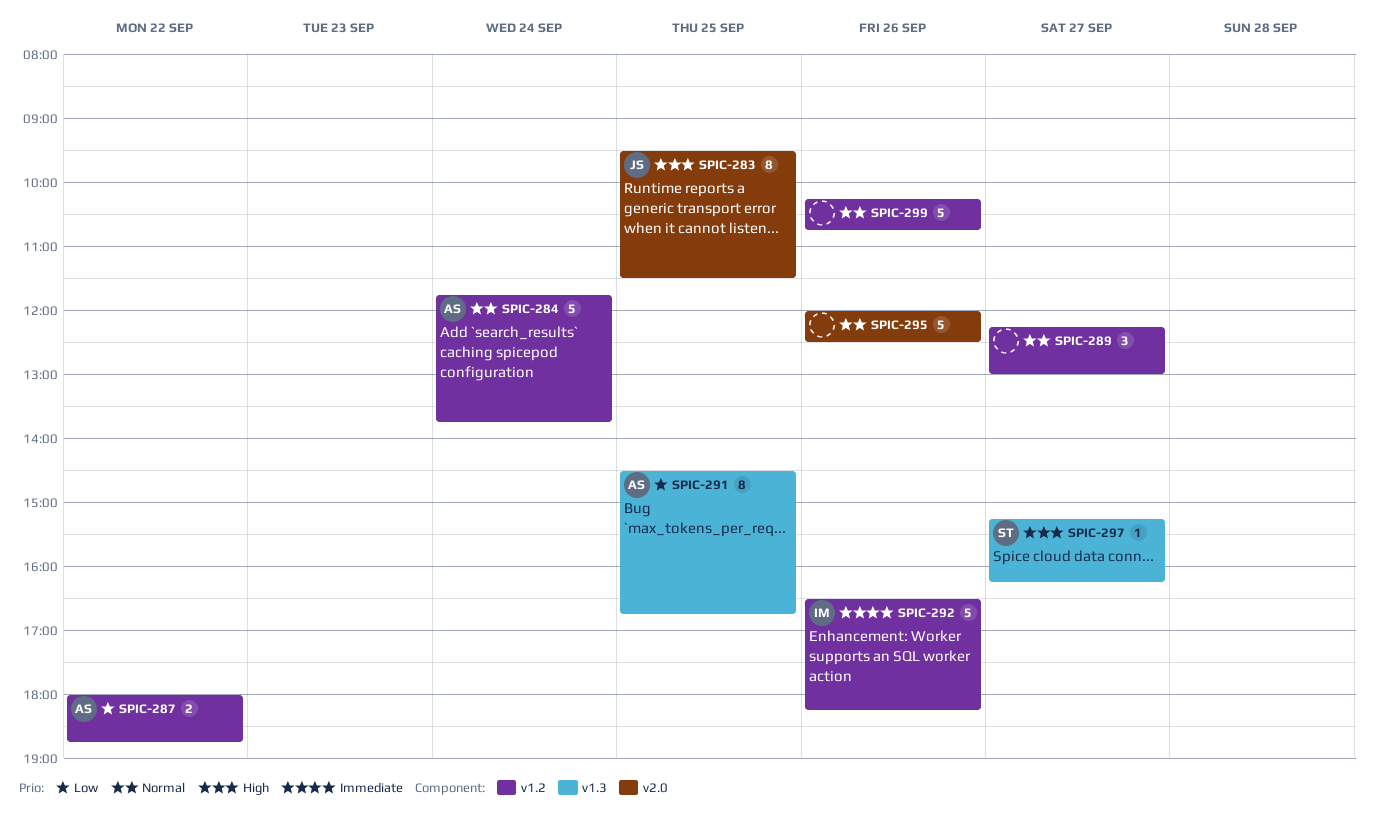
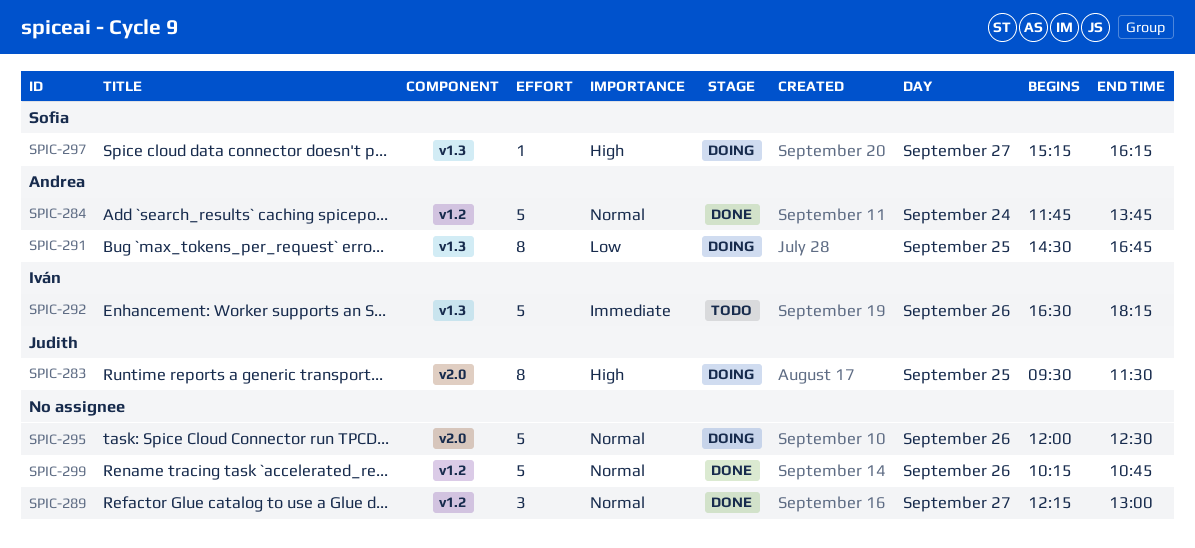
SPIC-287: present -> none
SPIC-292, label: v1.2 -> v1.3

